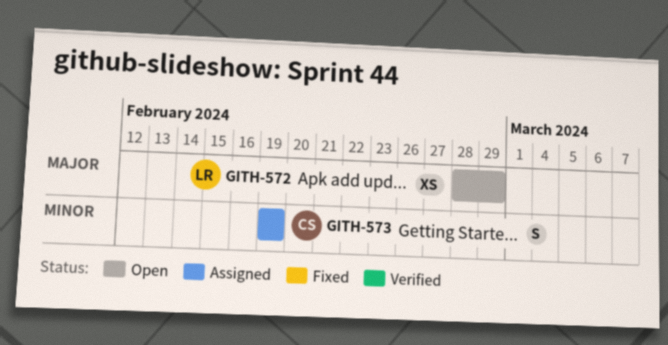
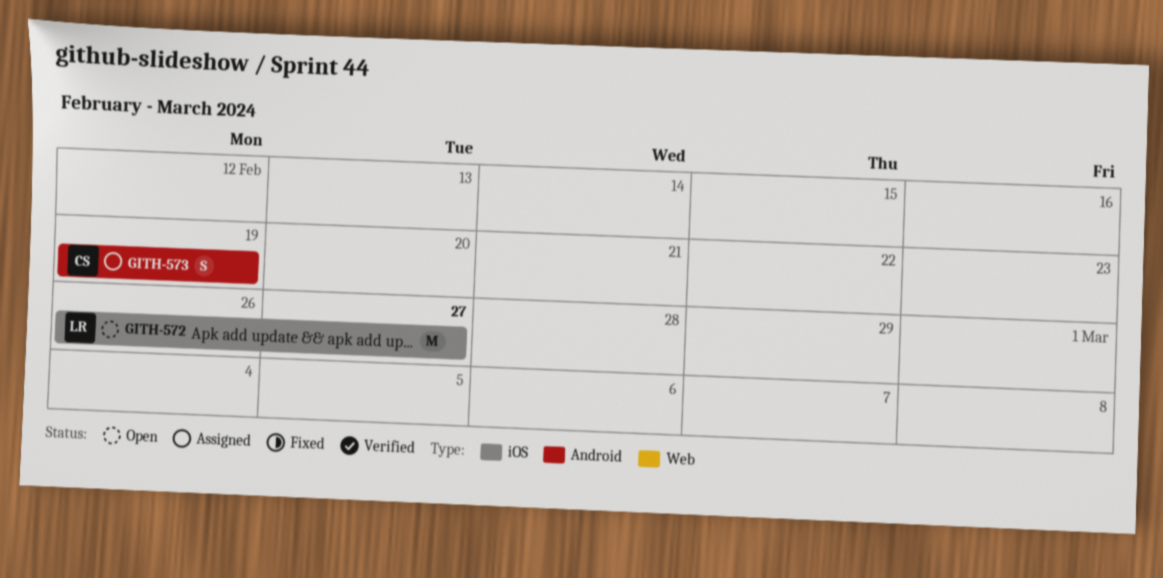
GITH-572, estimate: XS -> M
GITH-572, start: Feb 28 -> Feb 26
GITH-572, due: Feb 29 -> Feb 27

